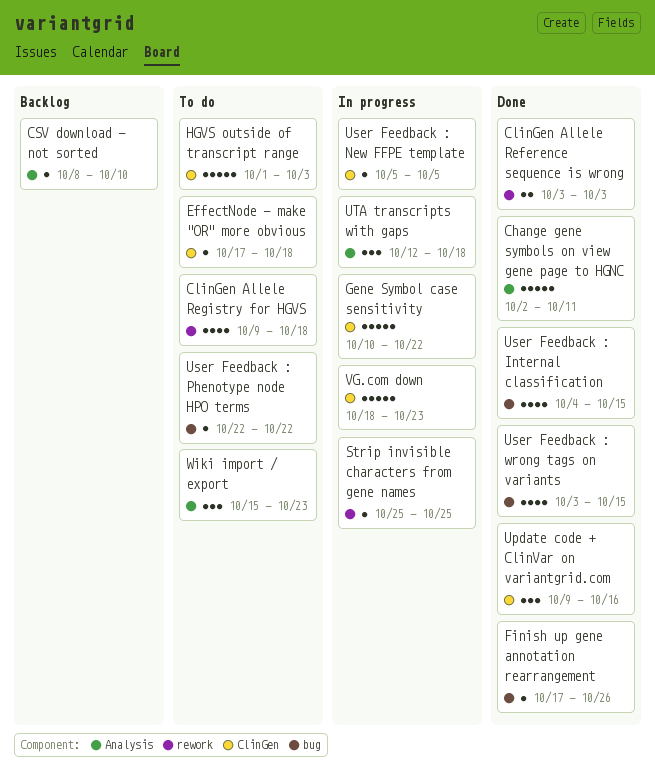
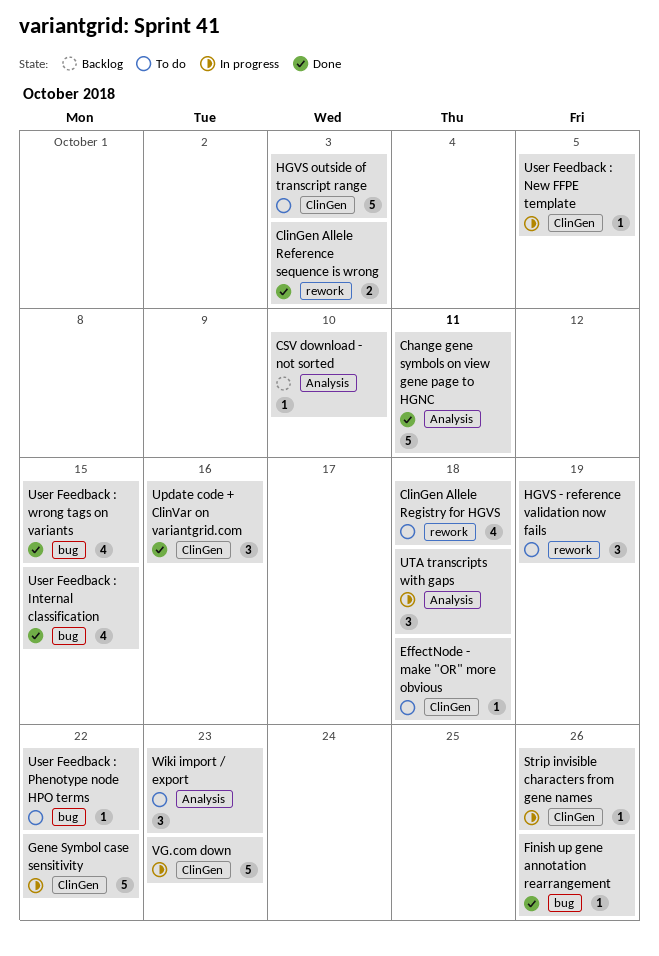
HGVS - reference validation now fails: none -> present
Strip invisible characters from gene names, label: rework -> ClinGen
Strip invisible characters from gene names, due: Oct 25 -> Oct 26

